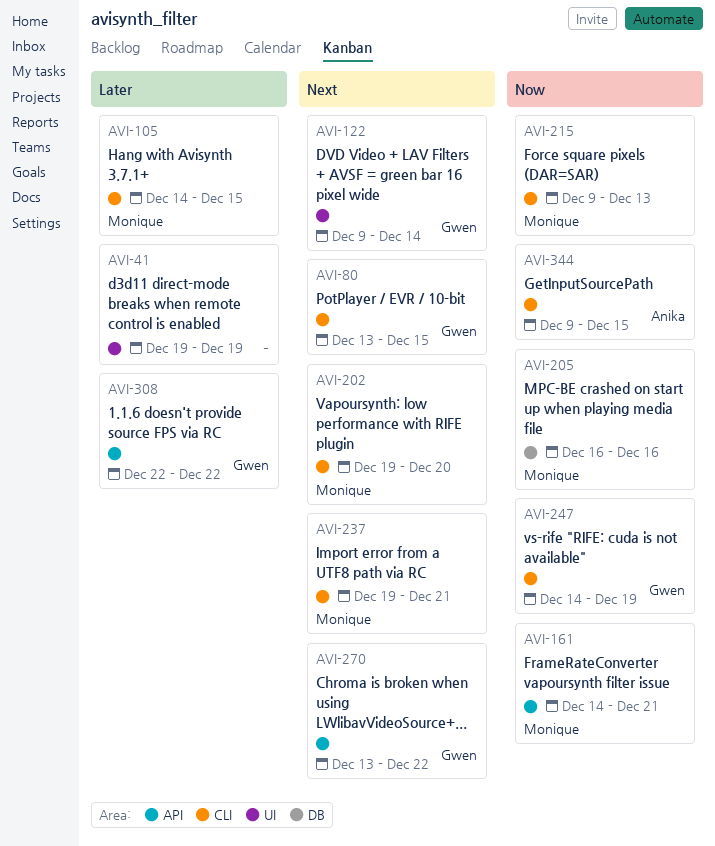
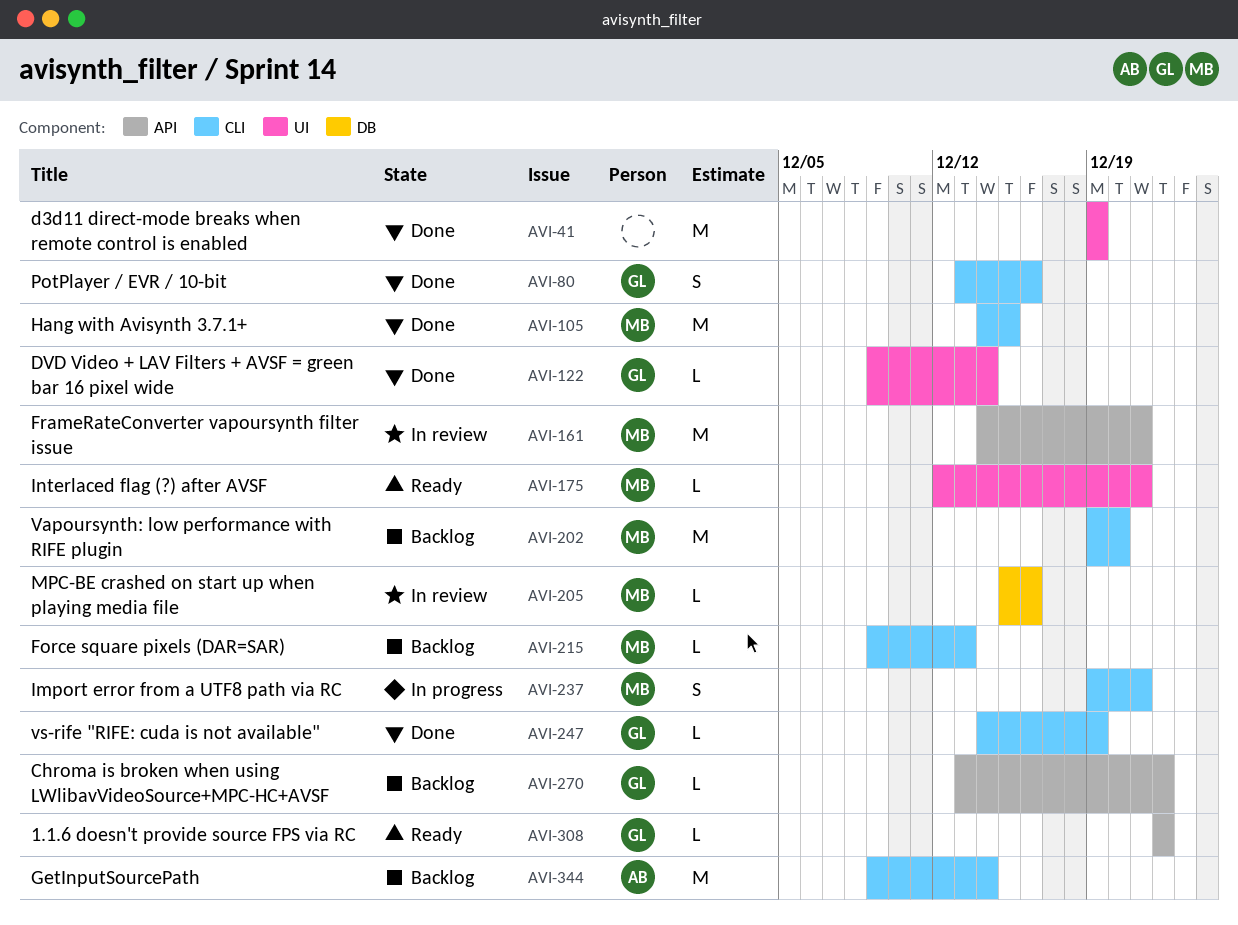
AVI-80, due: Dec 15 -> Dec 16
AVI-175: none -> present
AVI-205, start: Dec 16 -> Dec 15
AVI-344, due: Dec 15 -> Dec 14

